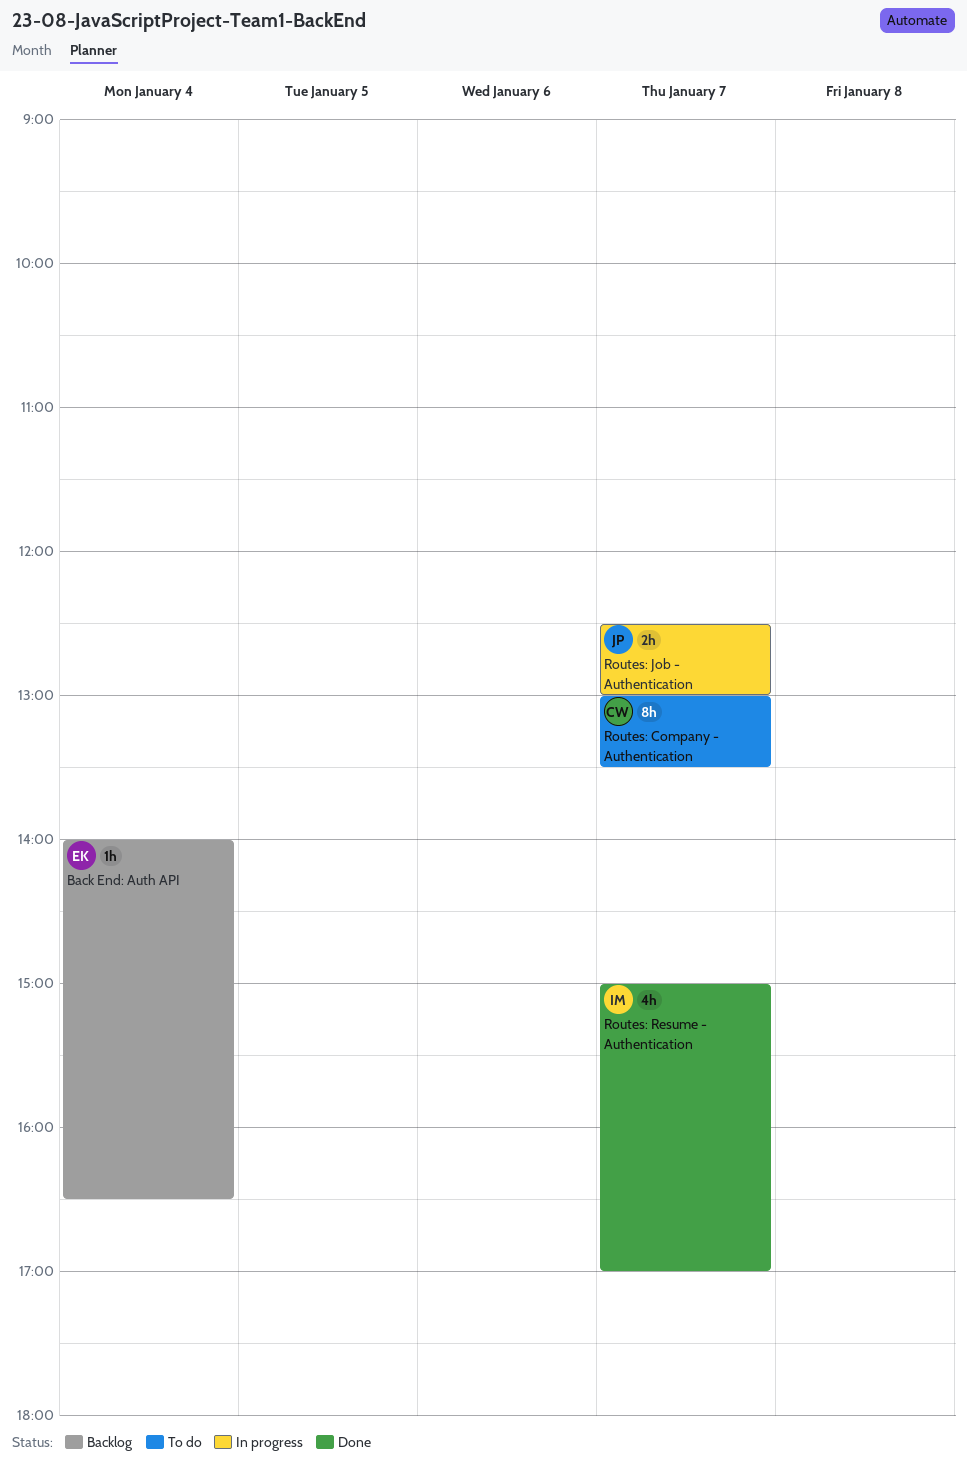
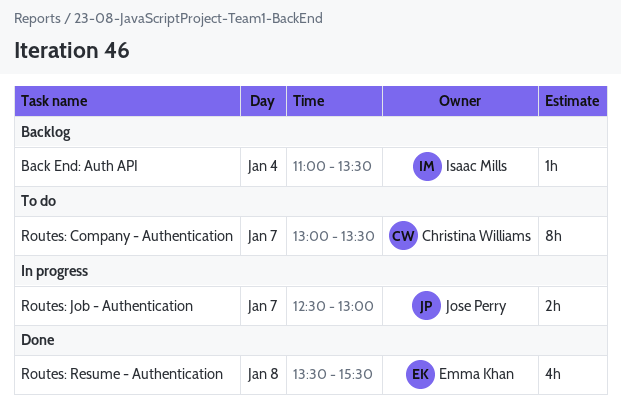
Back End: Auth API, owner: Emma Khan -> Isaac Mills
Back End: Auth API, begins: 14:00 -> 11:00
Back End: Auth API, ends: 16:30 -> 13:30
Routes: Resume - Authentication, owner: Isaac Mills -> Emma Khan
Routes: Resume - Authentication, day: Jan 7 -> Jan 8
Routes: Resume - Authentication, begins: 15:00 -> 13:30
Routes: Resume - Authentication, ends: 17:00 -> 15:30

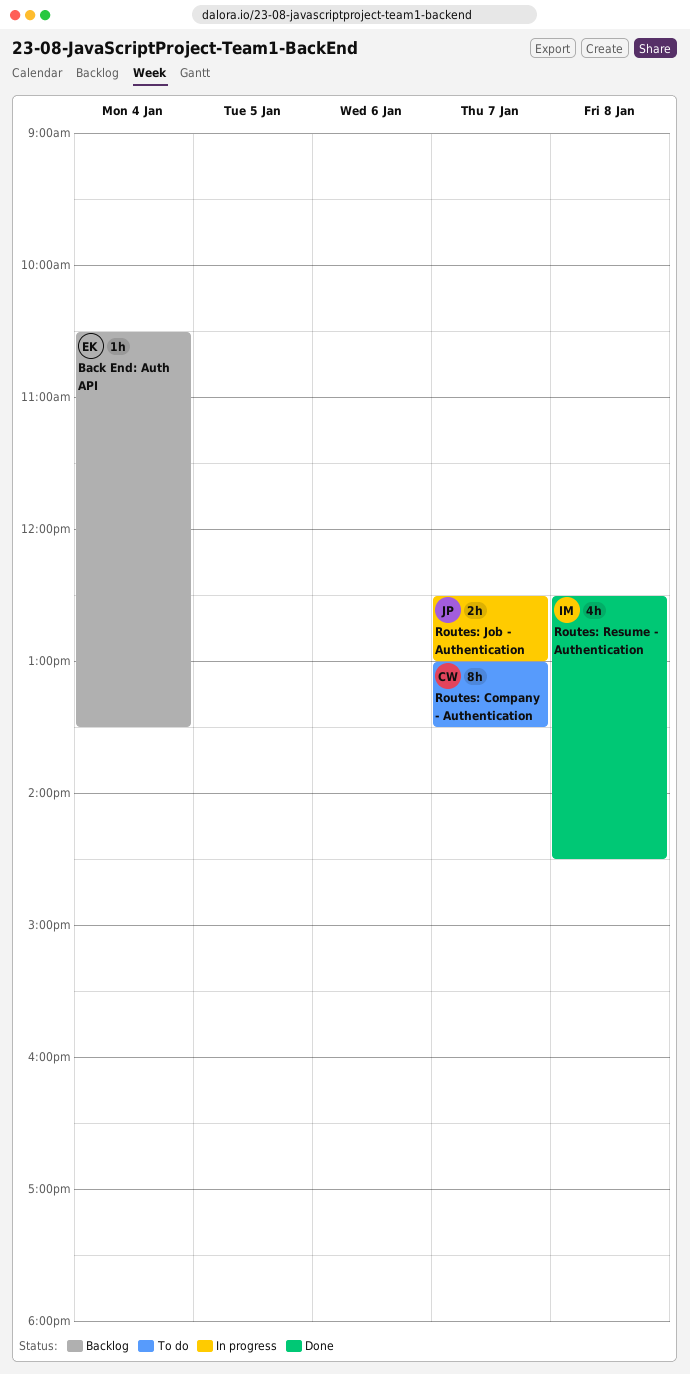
Back End: Auth API, owner: Isaac Mills -> Emma Khan
Back End: Auth API, begins: 11:00 -> 10:30
Routes: Resume - Authentication, owner: Emma Khan -> Isaac Mills
Routes: Resume - Authentication, begins: 13:30 -> 12:30
Routes: Resume - Authentication, ends: 15:30 -> 14:30

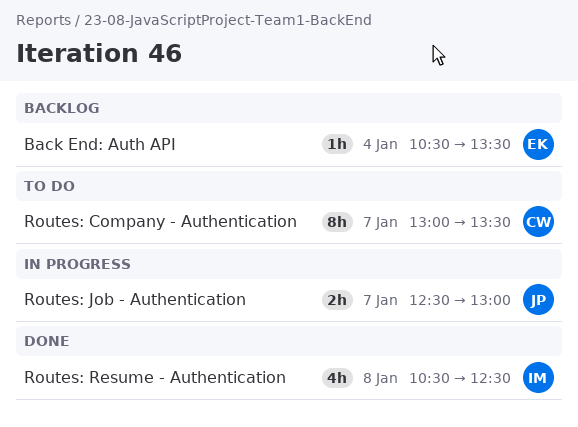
Routes: Resume - Authentication, begins: 12:30 -> 10:30
Routes: Resume - Authentication, ends: 14:30 -> 12:30

